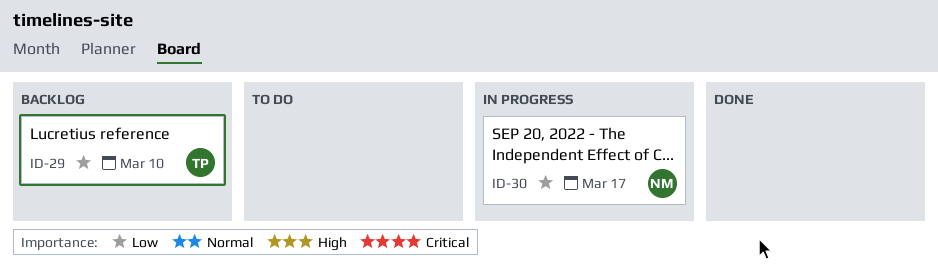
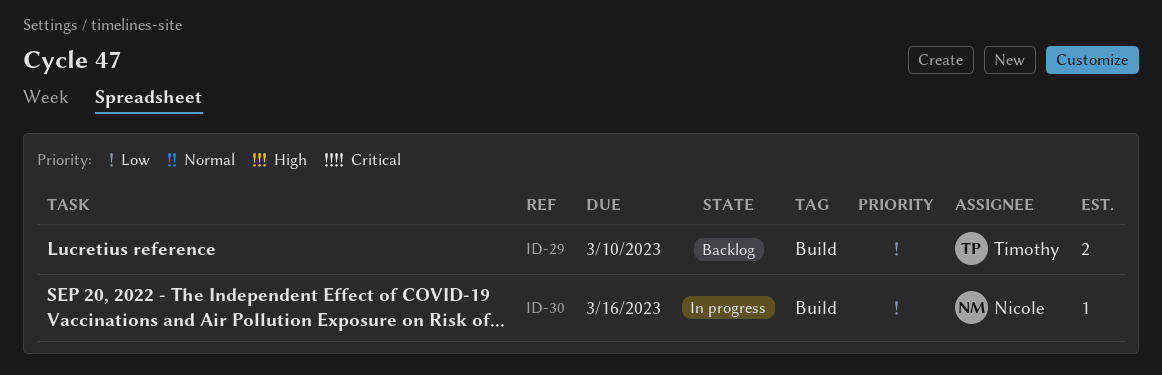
ID-30, due: Mar 17 -> Mar 16

